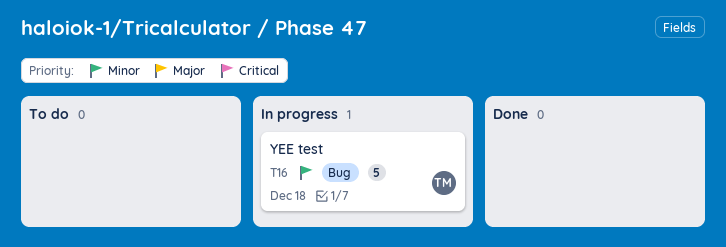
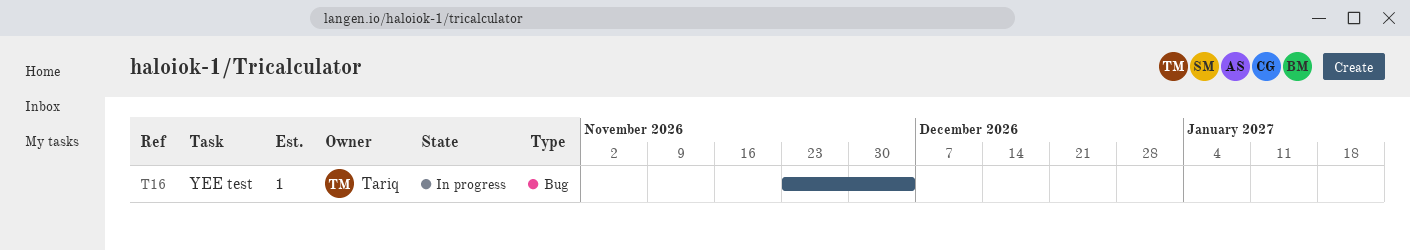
T16, estimate: 5 -> 1
T16, due: Dec 18 -> Dec 4

